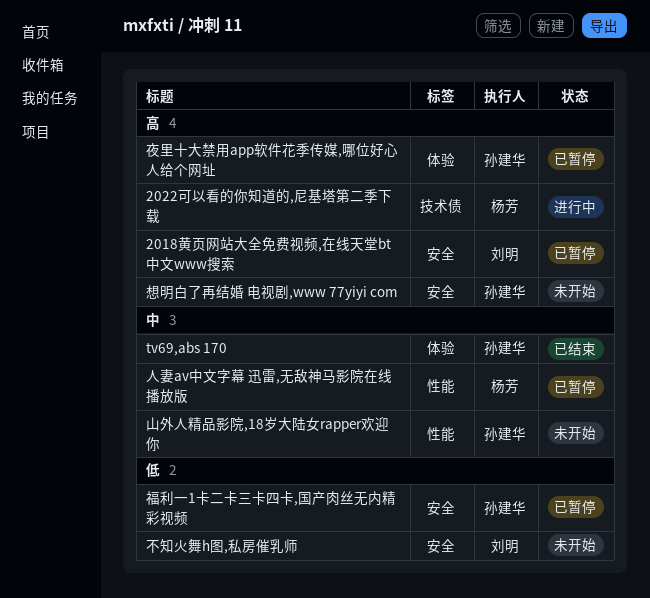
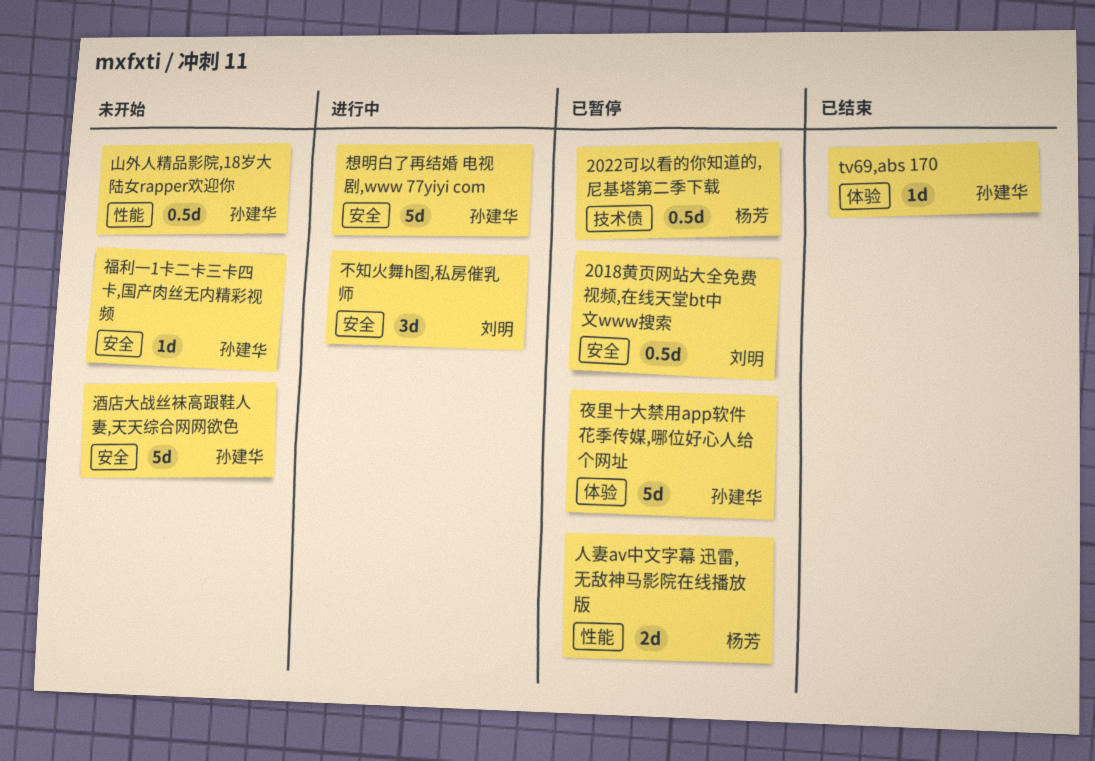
2022可以看的你知道的,尼基塔第二季下载, status: 进行中 -> 已暂停
不知火舞h图,私房催乳师, status: 未开始 -> 进行中
想明白了再结婚 电视剧,www 77yiyi com, status: 未开始 -> 进行中
福利一1卡二卡三卡四卡,国产肉丝无内精彩视频, status: 已暂停 -> 未开始
酒店大战丝袜高跟鞋人妻,天天综合网网欲色: none -> present

